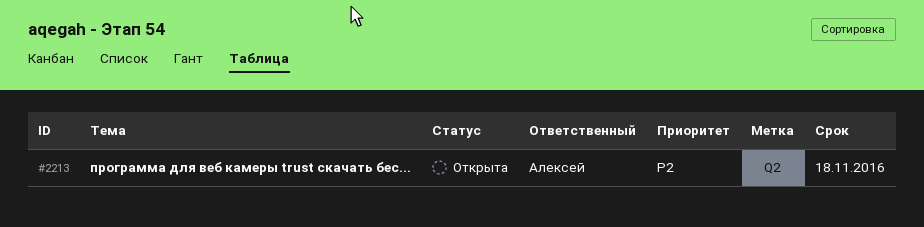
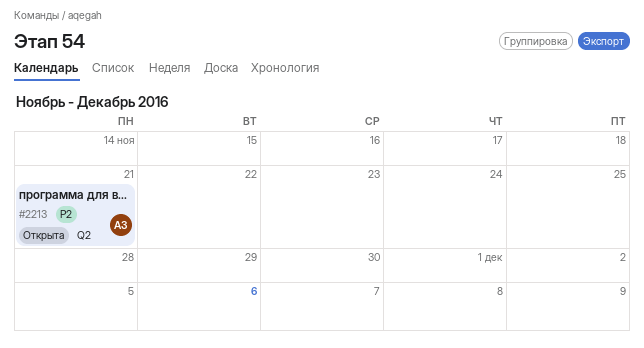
#2213, due: Nov 18 -> Nov 21

